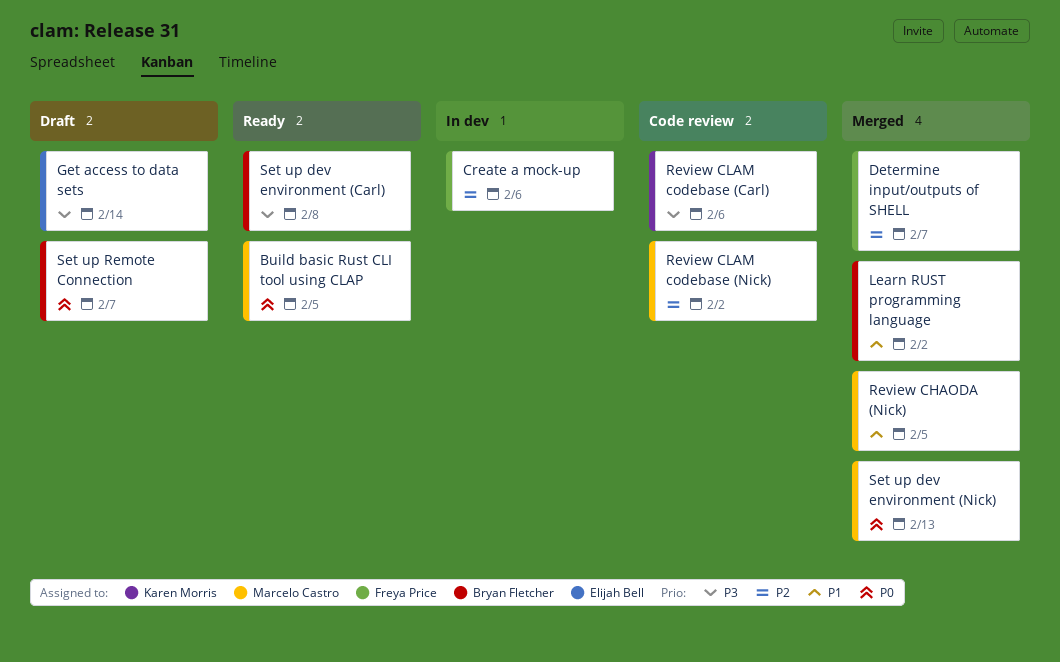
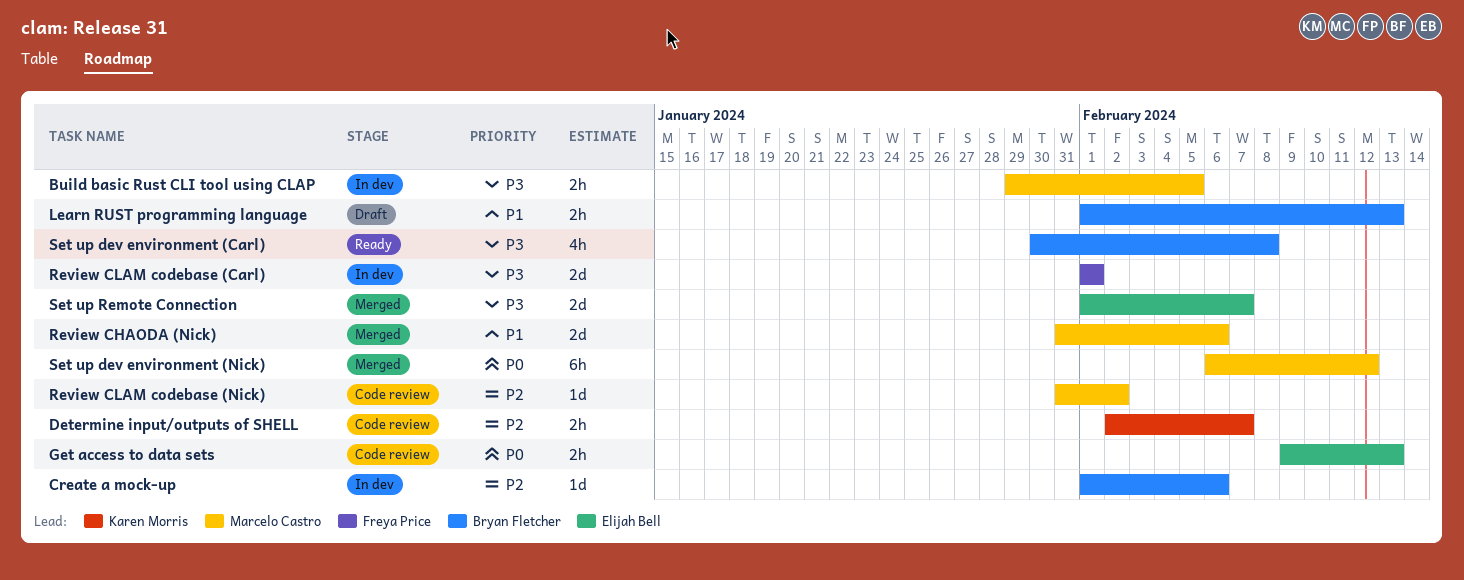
Build basic Rust CLI tool using CLAP, status: Ready -> In dev
Build basic Rust CLI tool using CLAP, priority: P0 -> P3
Create a mock-up, owner: Freya Price -> Bryan Fletcher
Determine input/outputs of SHELL, status: Merged -> Code review
Determine input/outputs of SHELL, owner: Freya Price -> Karen Morris
Get access to data sets, status: Draft -> Code review
Get access to data sets, priority: P3 -> P0
Get access to data sets, due: Feb 14 -> Feb 13
Learn RUST programming language, status: Merged -> Draft
Learn RUST programming language, due: Feb 2 -> Feb 13
Review CHAODA (Nick), due: Feb 5 -> Feb 6
Review CLAM codebase (Carl), status: Code review -> In dev
Review CLAM codebase (Carl), owner: Karen Morris -> Freya Price
Review CLAM codebase (Carl), due: Feb 6 -> Feb 1
Set up dev environment (Nick), due: Feb 13 -> Feb 12
Set up Remote Connection, status: Draft -> Merged
Set up Remote Connection, owner: Bryan Fletcher -> Elijah Bell
Set up Remote Connection, priority: P0 -> P3

